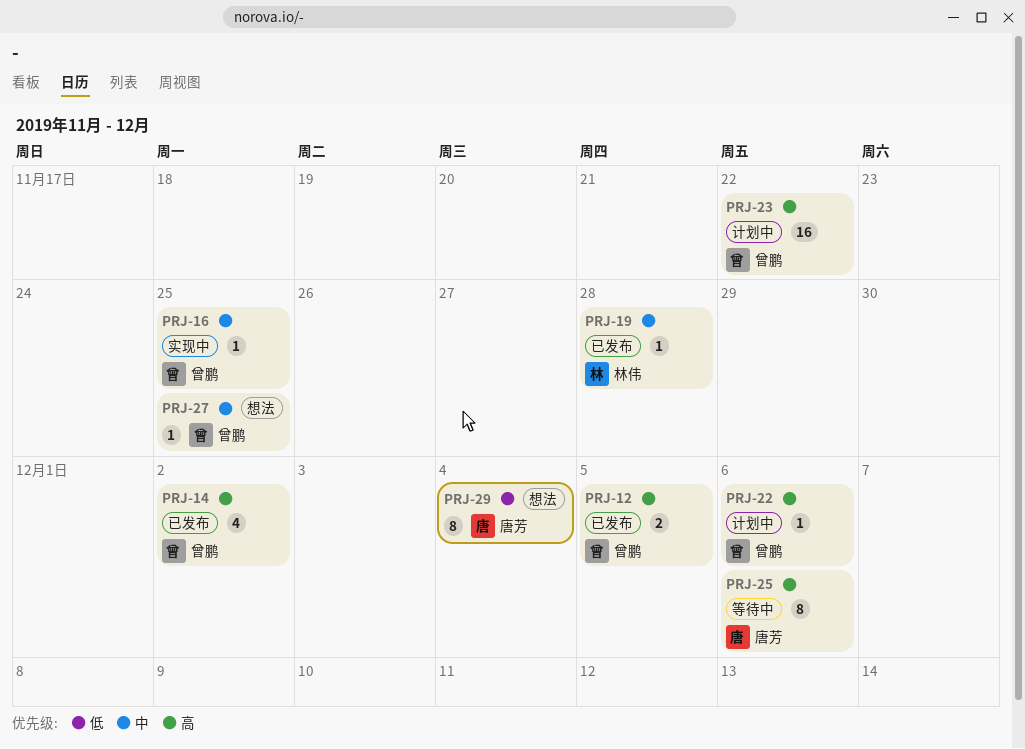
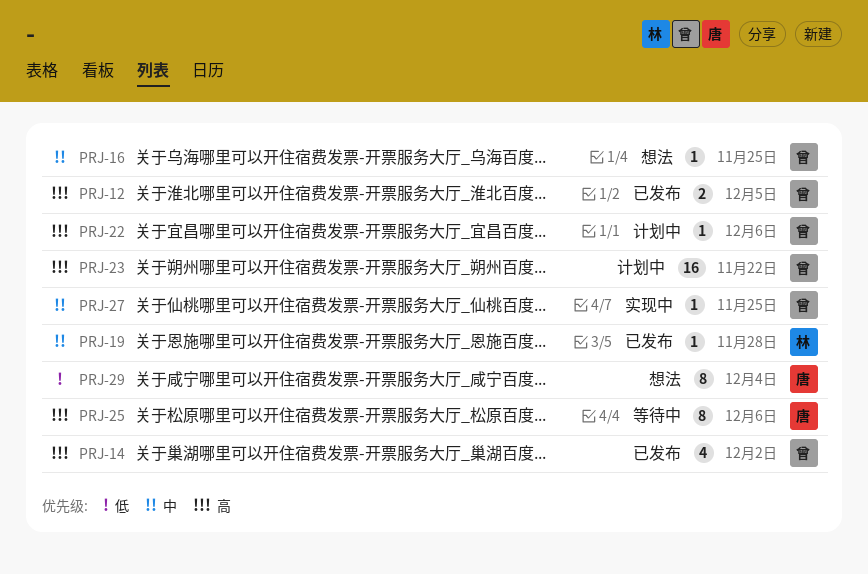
PRJ-16, status: 实现中 -> 想法
PRJ-27, status: 想法 -> 实现中

